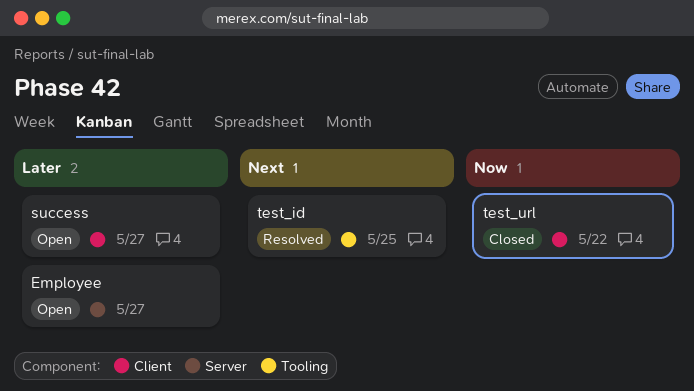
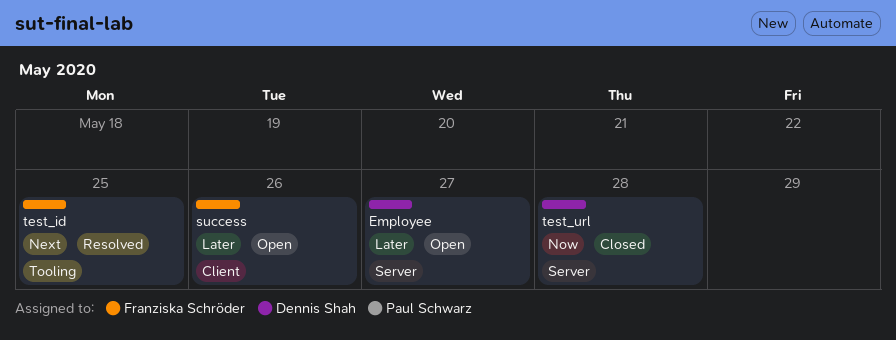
success, due: May 27 -> May 26
test_url, label: Client -> Server
test_url, due: May 22 -> May 28

